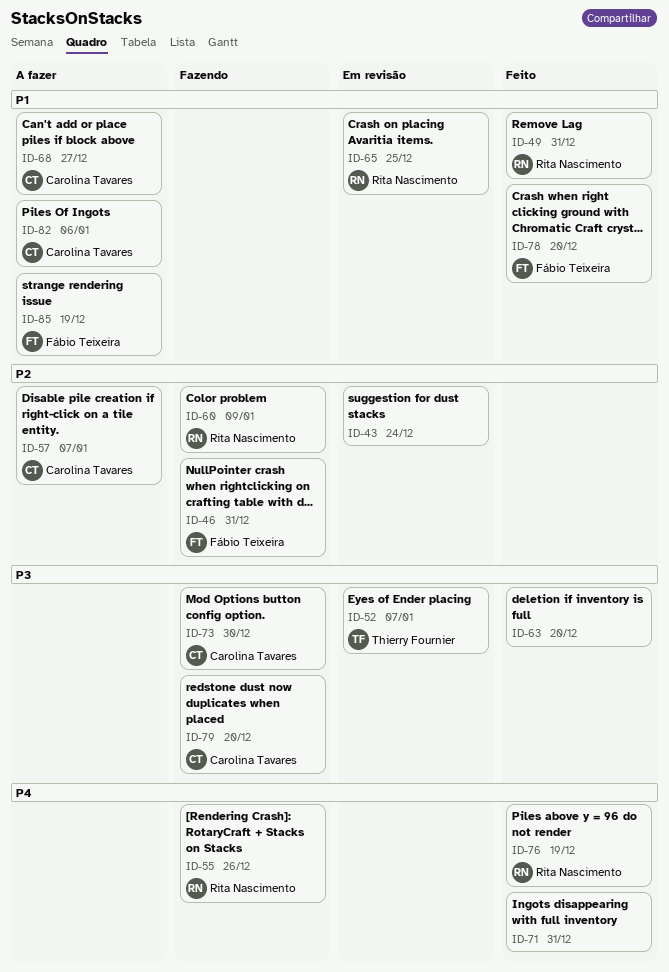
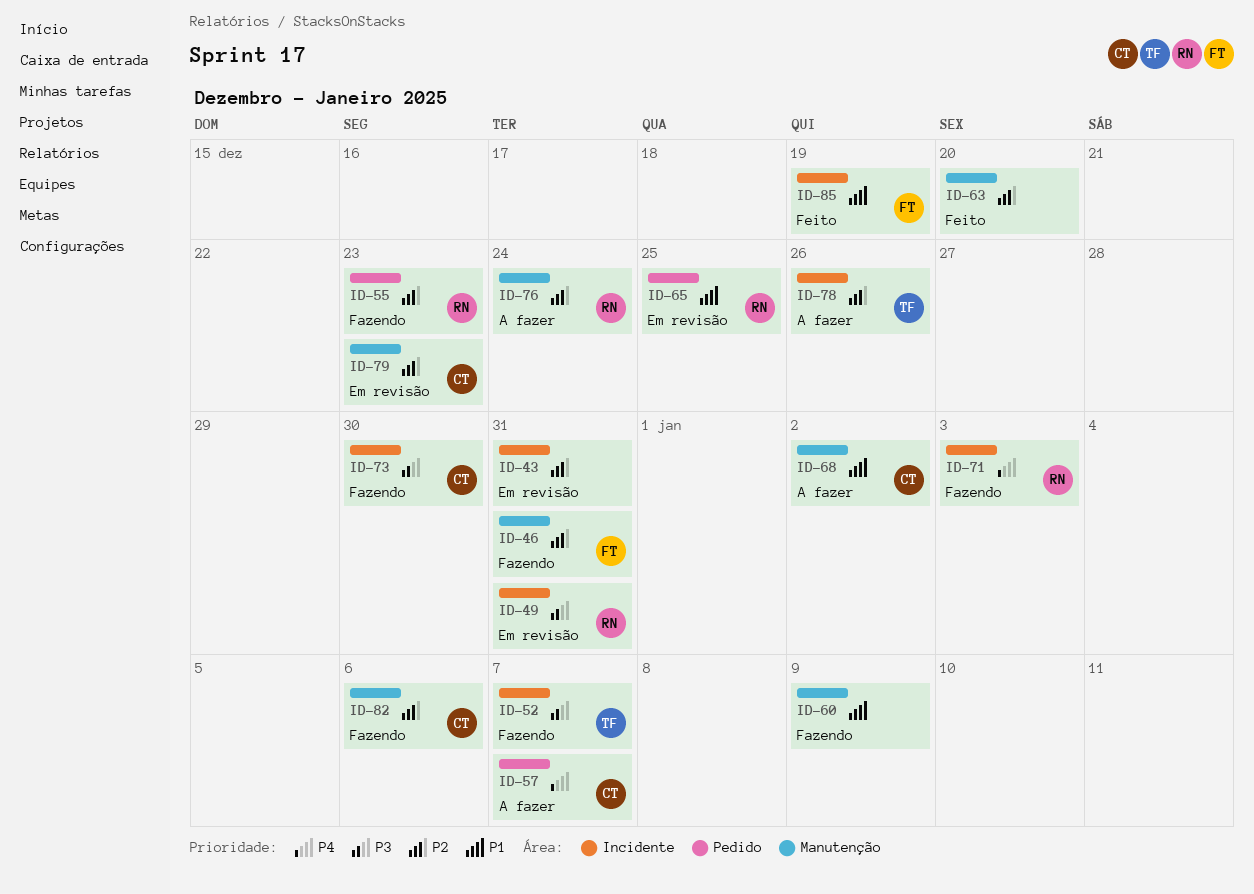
ID-43, due: Dec 24 -> Dec 31
ID-49, status: Feito -> Em revisão
ID-49, priority: P1 -> P3
ID-52, status: Em revisão -> Fazendo
ID-55, priority: P4 -> P2
ID-55, due: Dec 26 -> Dec 23
ID-57, priority: P2 -> P4
ID-60, owner: Rita Nascimento -> none
ID-60, priority: P2 -> P1
ID-63, priority: P3 -> P2
ID-68, due: Dec 27 -> Jan 2
ID-71, status: Feito -> Fazendo
ID-71, owner: none -> Rita Nascimento
ID-71, due: Dec 31 -> Jan 3
ID-76, status: Feito -> A fazer
ID-76, priority: P4 -> P2
ID-76, due: Dec 19 -> Dec 24
ID-78, status: Feito -> A fazer
ID-78, owner: Fábio Teixeira -> Thierry Fournier
ID-78, priority: P1 -> P2
ID-78, due: Dec 20 -> Dec 26
ID-79, status: Fazendo -> Em revisão
ID-79, priority: P3 -> P2
ID-79, due: Dec 20 -> Dec 23
ID-82, status: A fazer -> Fazendo
ID-82, priority: P1 -> P2
ID-85, status: A fazer -> Feito

